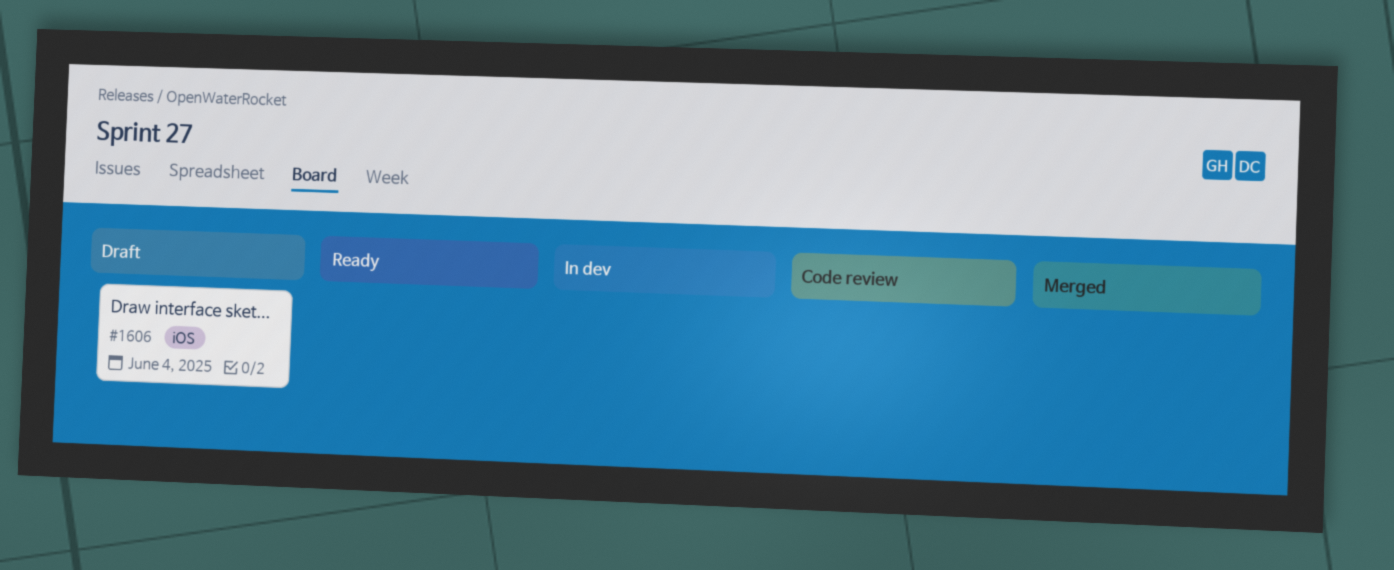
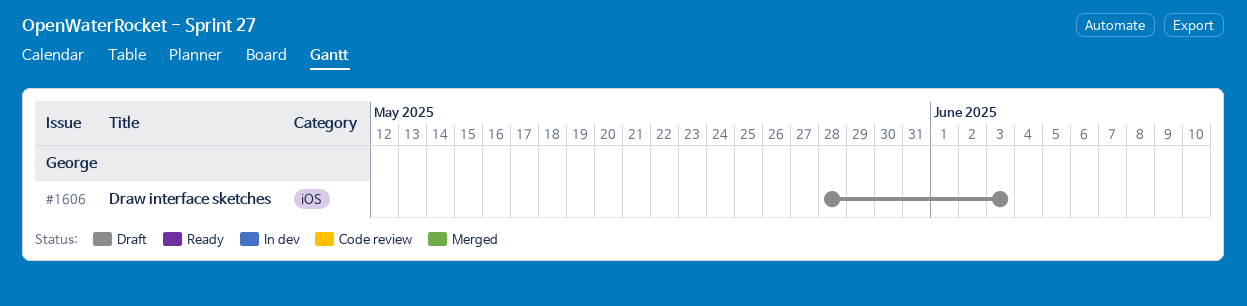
#1606, due: Jun 4 -> Jun 3

